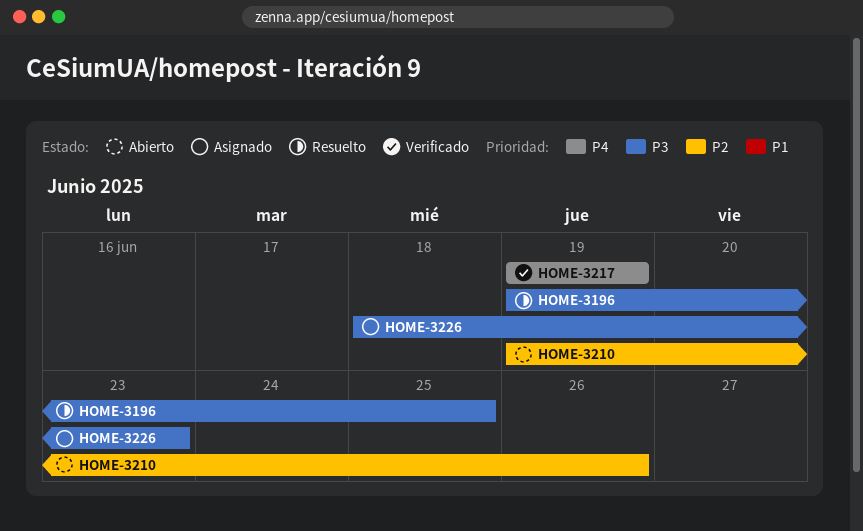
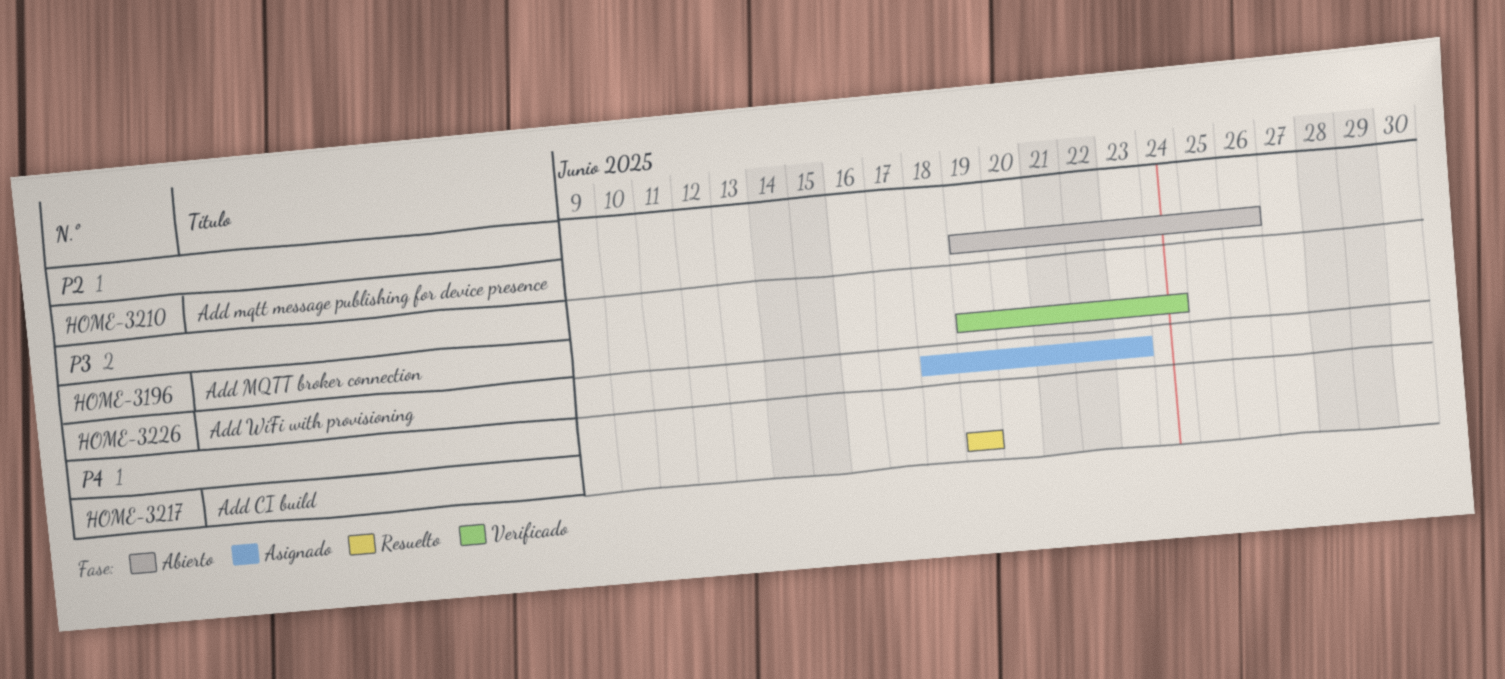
HOME-3196, status: Resuelto -> Verificado
HOME-3196, due: Jun 25 -> Jun 24
HOME-3217, status: Verificado -> Resuelto

